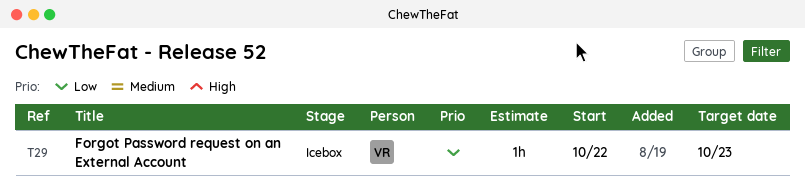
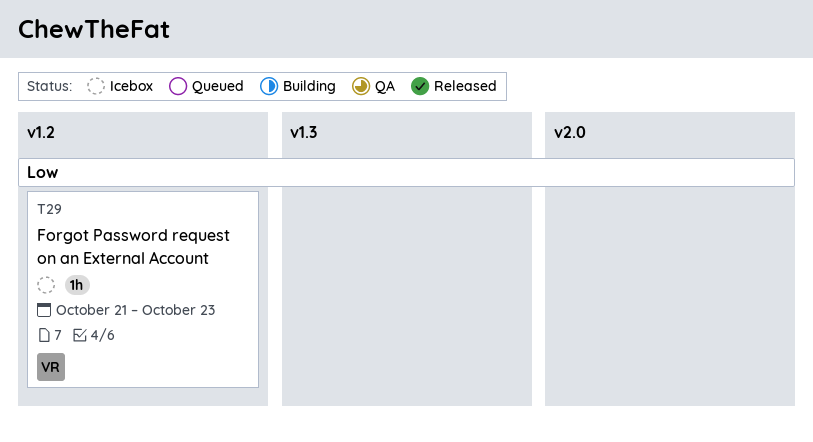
T29, start: Oct 22 -> Oct 21

